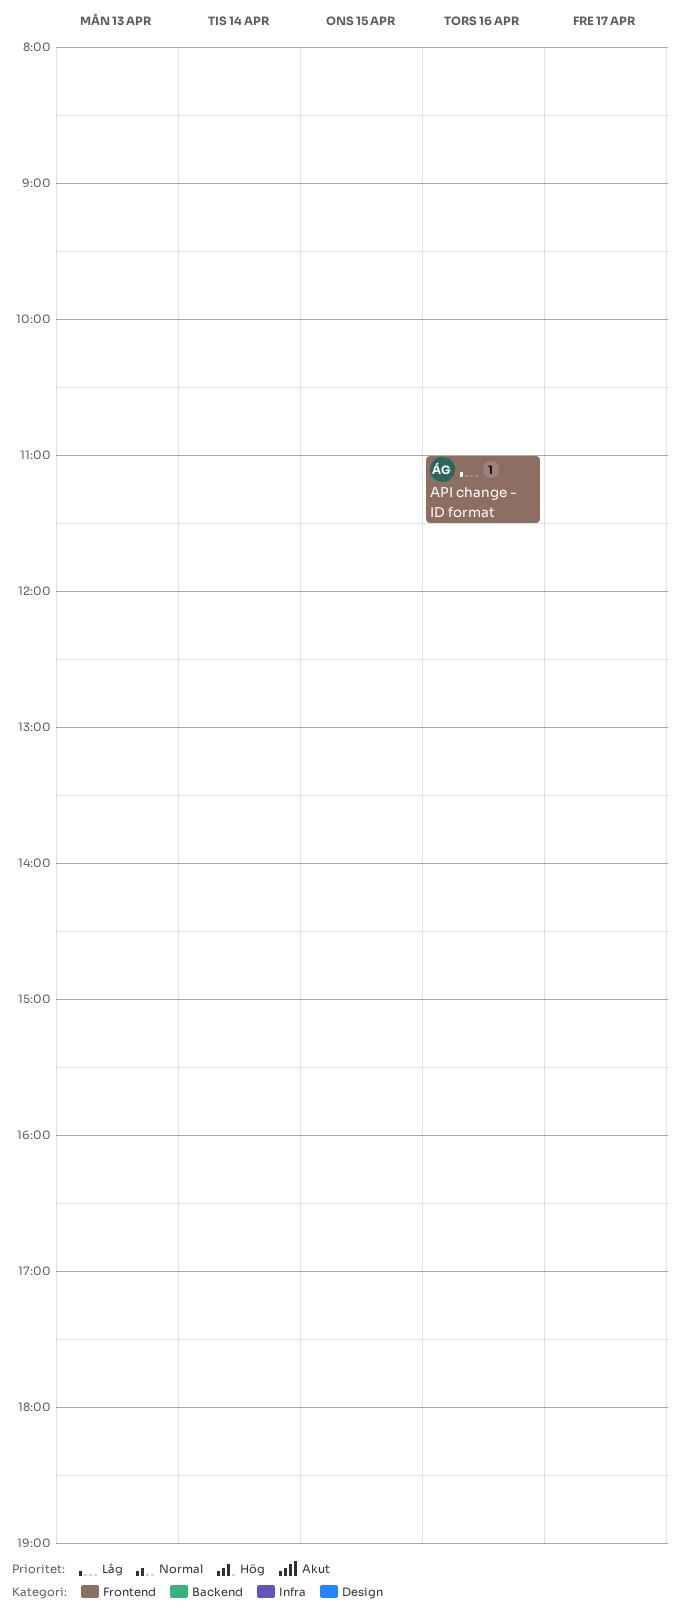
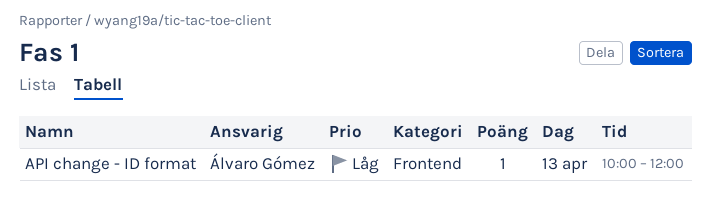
API change - ID format, day: Apr 16 -> Apr 13
API change - ID format, begins: 11:00 -> 10:00
API change - ID format, ends: 11:30 -> 12:00

